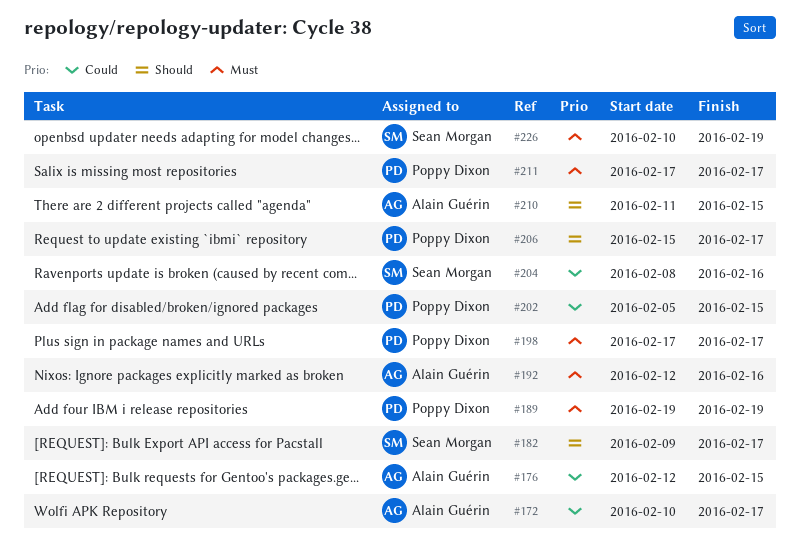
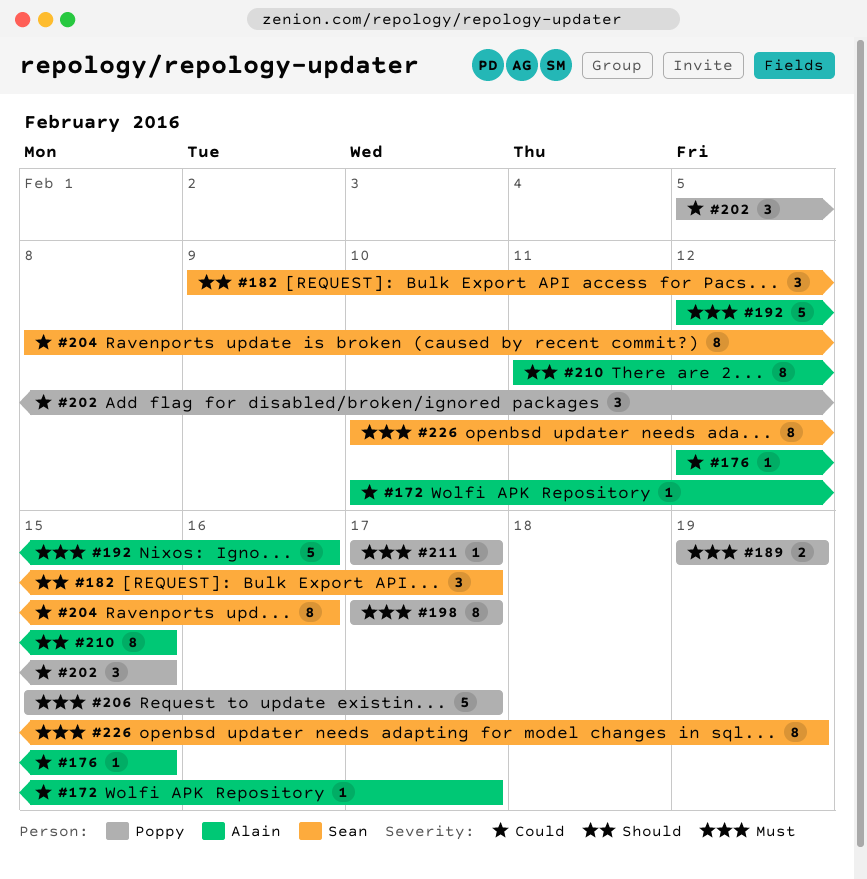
#206, priority: Should -> Must

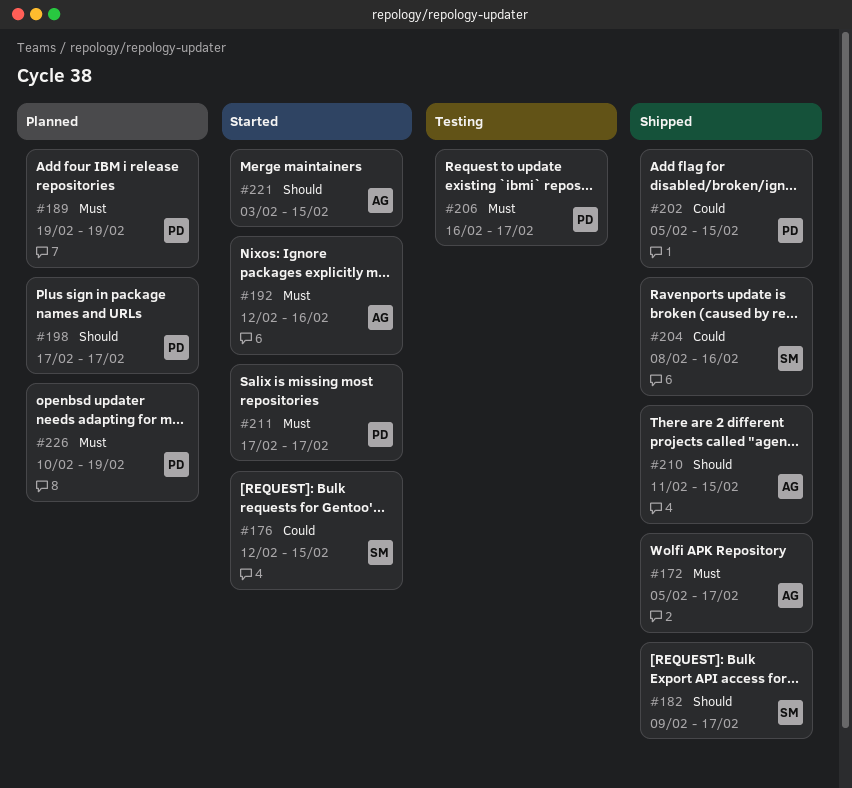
#172, priority: Could -> Must
#172, start: Feb 10 -> Feb 5
#176, owner: Alain -> Sean
#198, priority: Must -> Should
#206, start: Feb 15 -> Feb 16
#221: none -> present
#226, owner: Sean -> Poppy

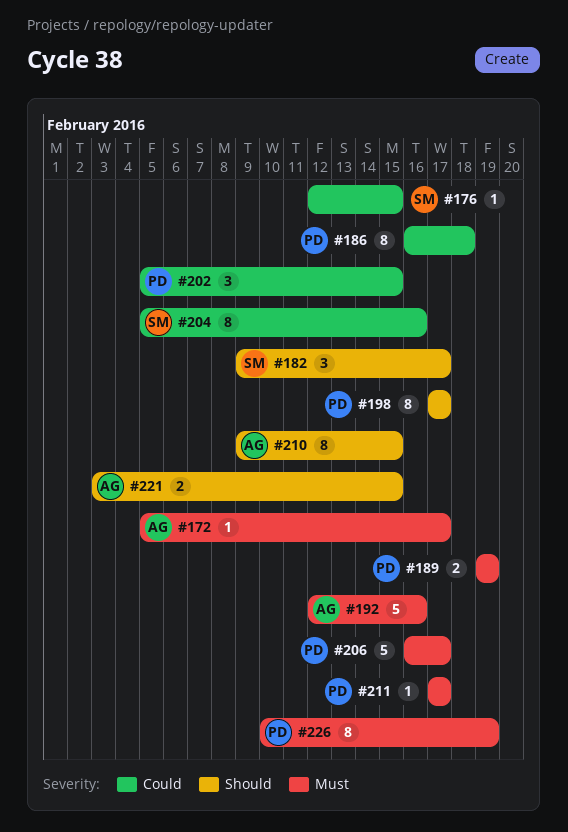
#186: none -> present
#204, start: Feb 8 -> Feb 5
#210, start: Feb 11 -> Feb 9

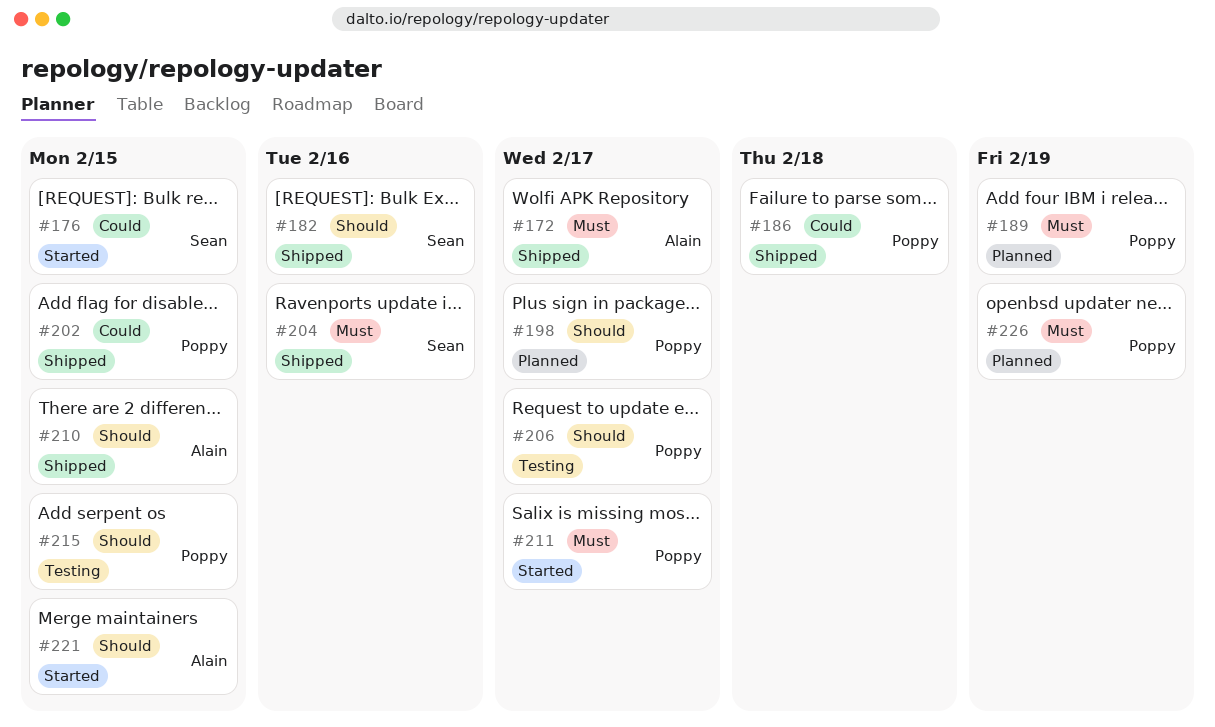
#182, due: Feb 17 -> Feb 16
#192: present -> none
#204, priority: Could -> Must
#206, priority: Must -> Should
#215: none -> present

